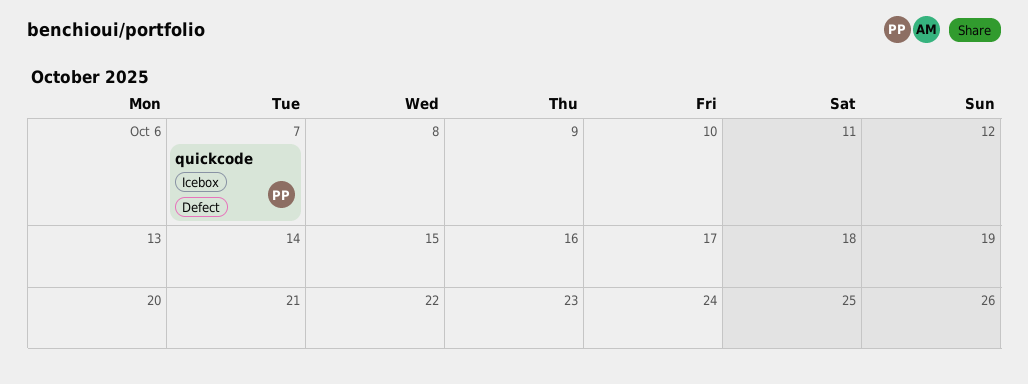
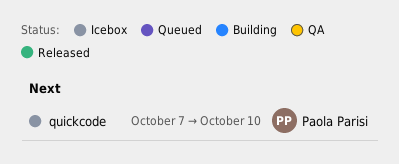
quickcode, due: Oct 7 -> Oct 10

